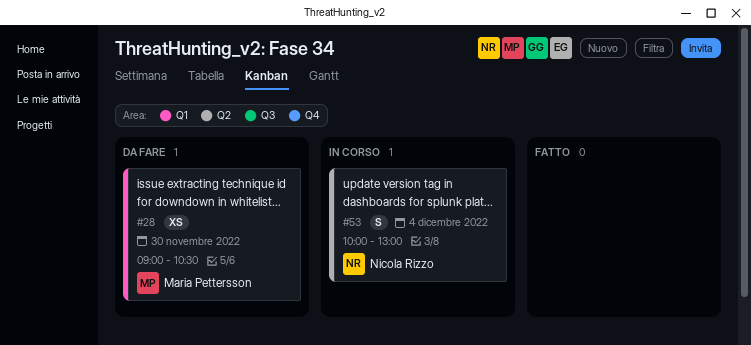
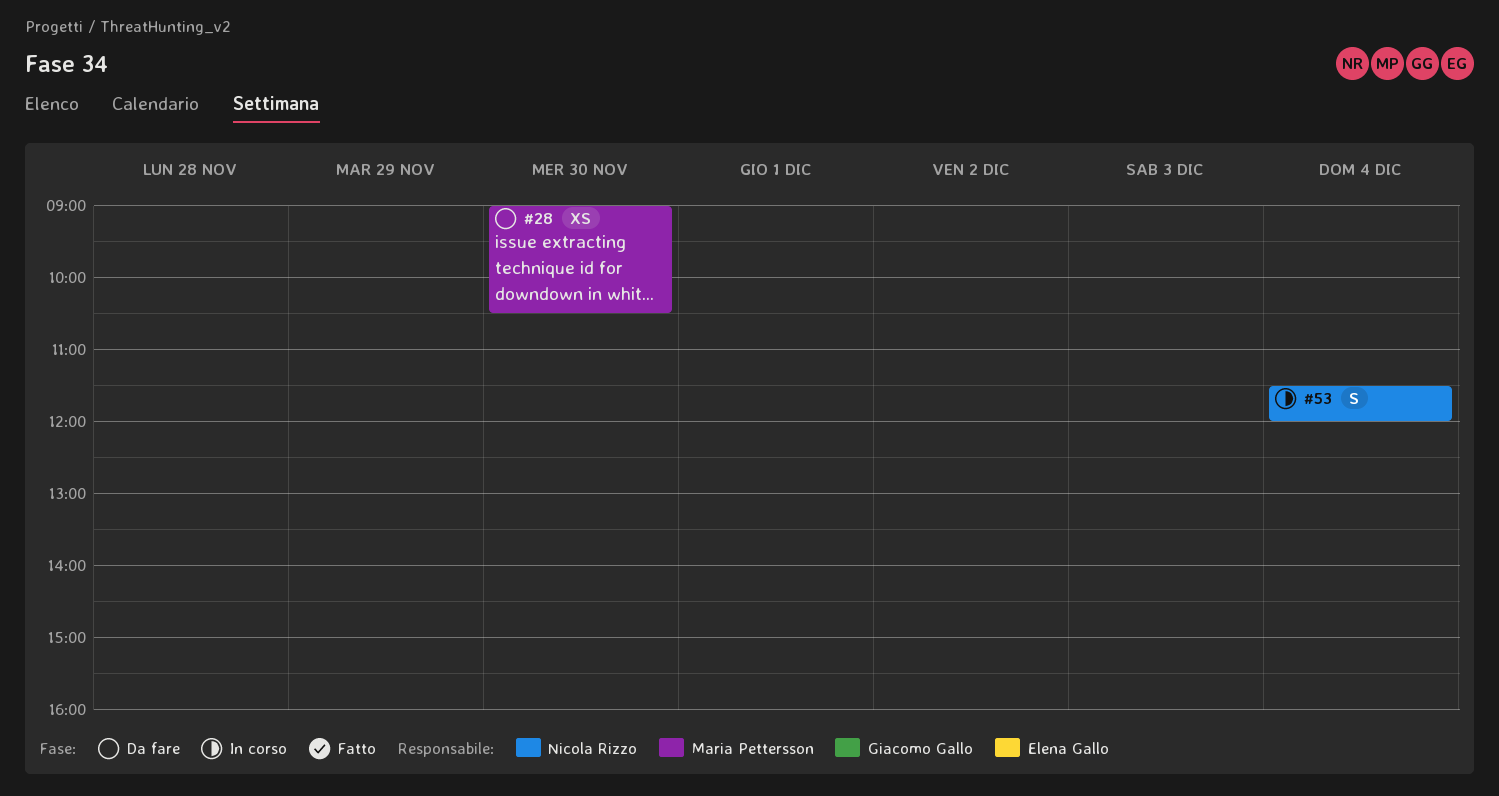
#53, begins: 10:00 -> 11:30
#53, ends: 13:00 -> 12:00

